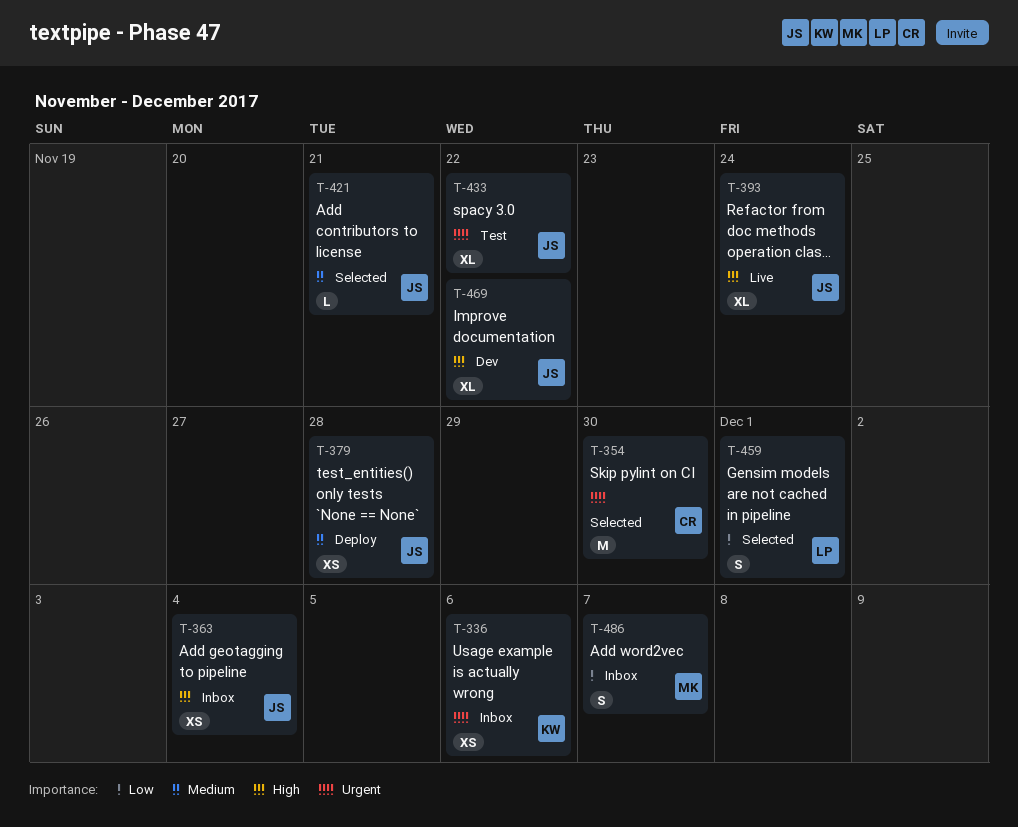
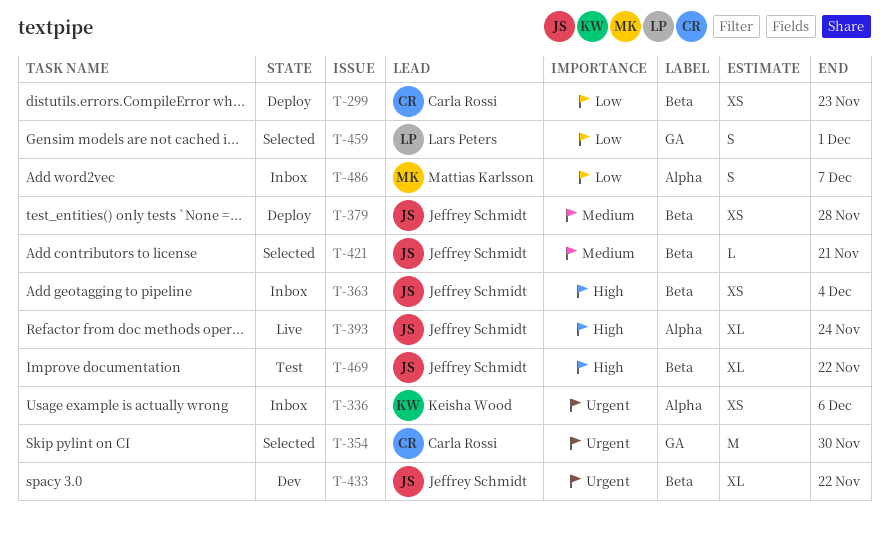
T-299: none -> present
T-433, status: Test -> Dev
T-469, status: Dev -> Test

